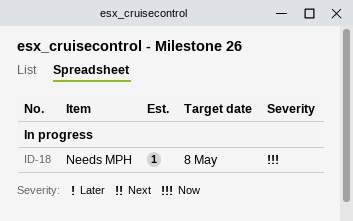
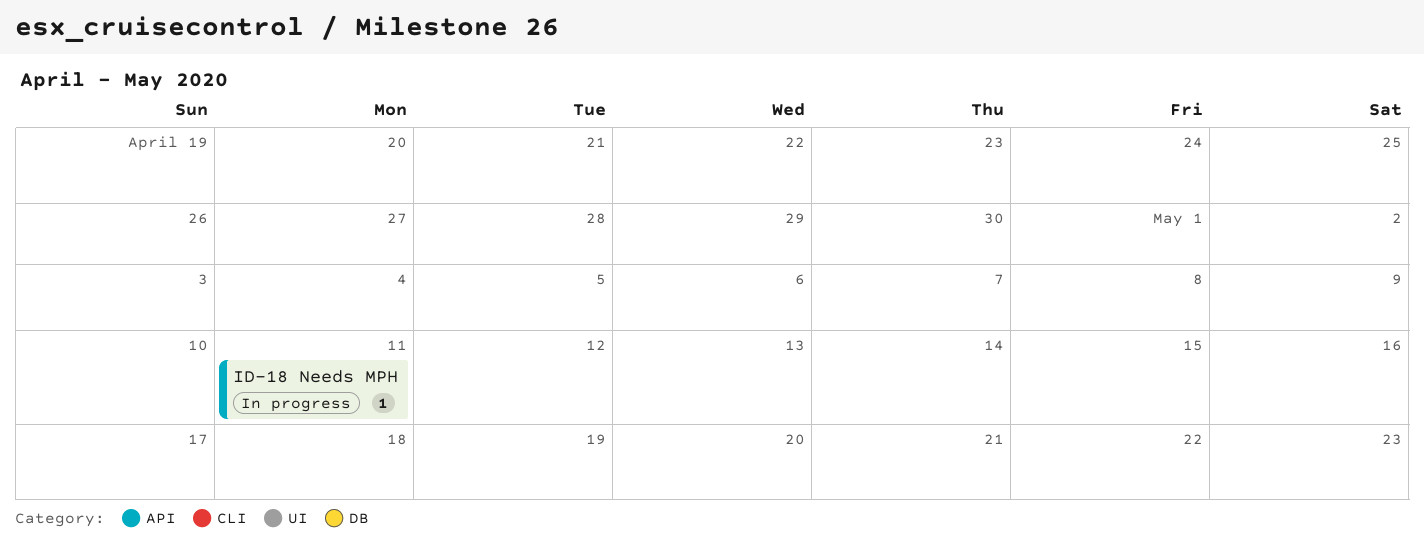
ID-18, due: May 8 -> May 11

